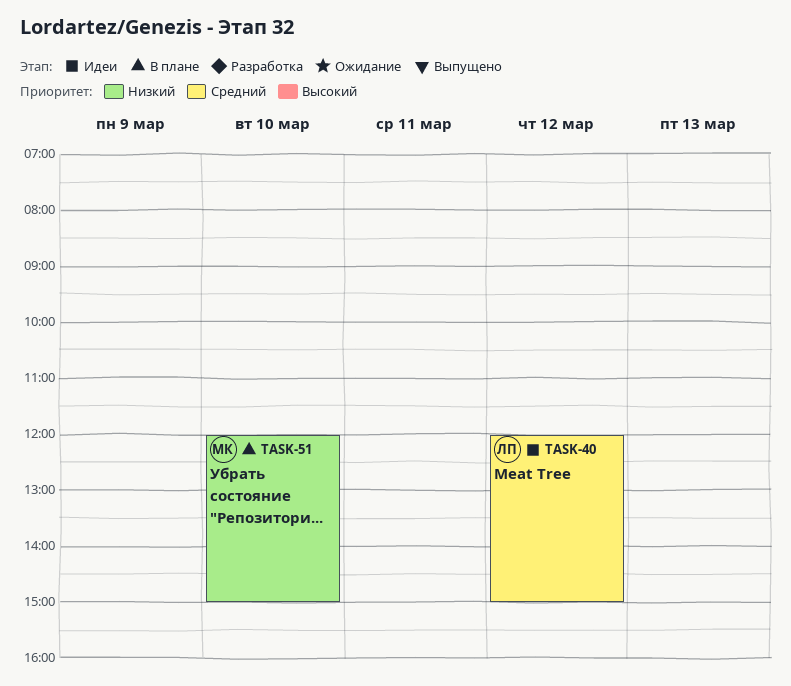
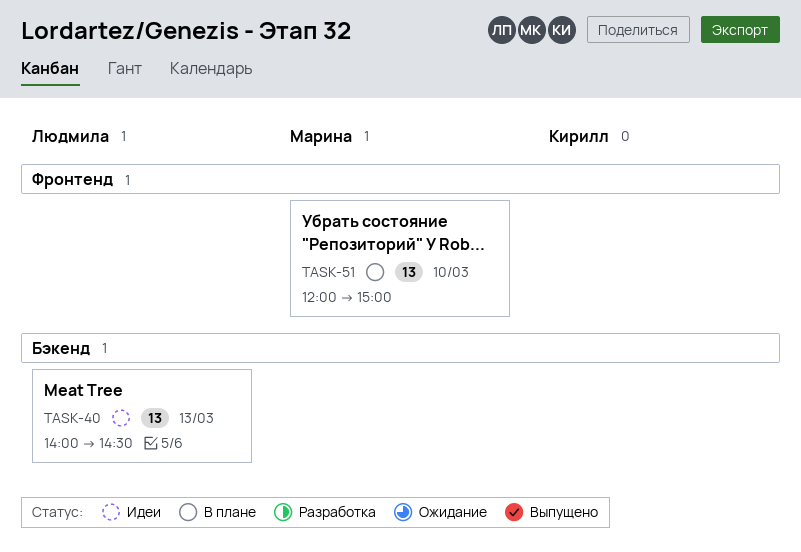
TASK-40, day: Mar 12 -> Mar 13
TASK-40, begins: 12:00 -> 14:00
TASK-40, ends: 15:00 -> 14:30

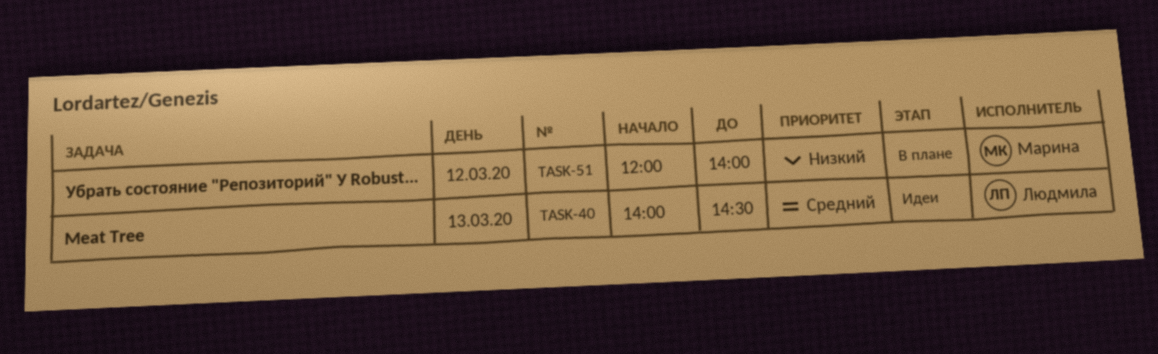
TASK-51, day: Mar 10 -> Mar 12
TASK-51, ends: 15:00 -> 14:00

